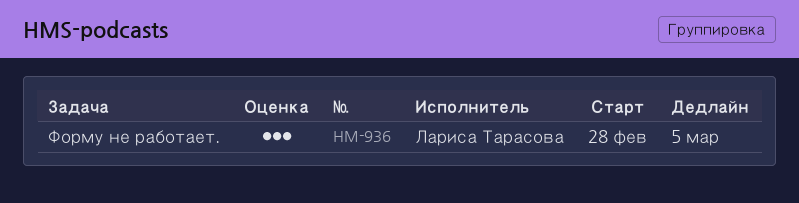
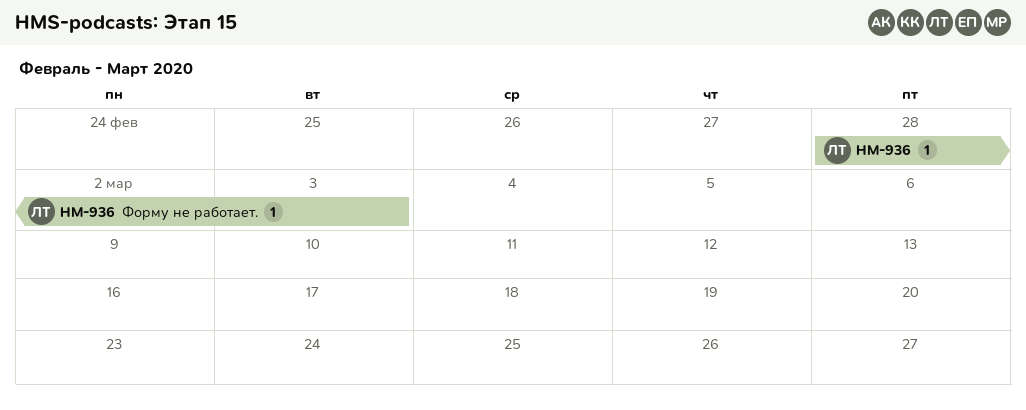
HM-936, estimate: 3 -> 1
HM-936, due: Mar 5 -> Mar 3

